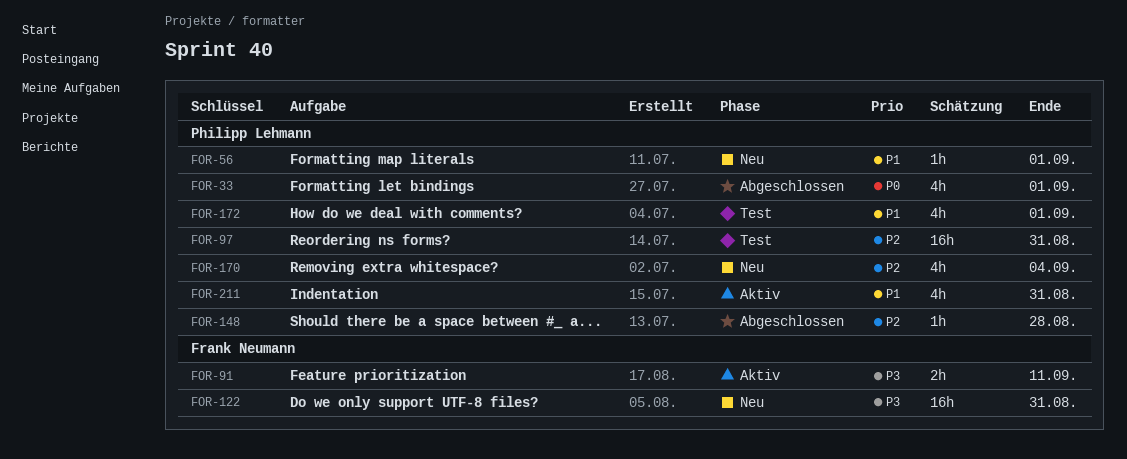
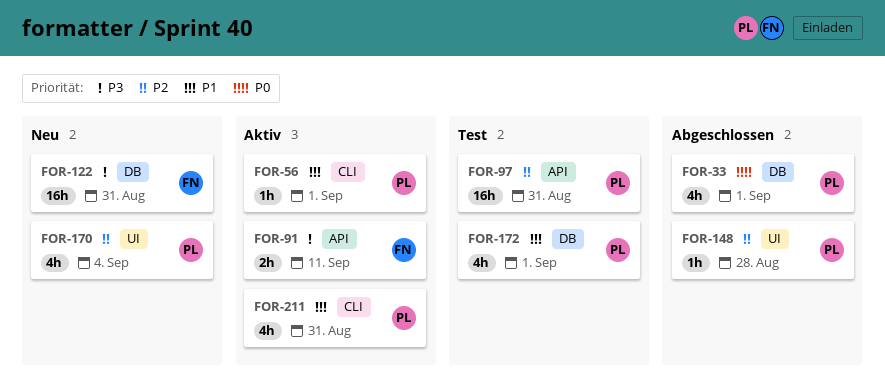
FOR-56, status: Neu -> Aktiv

